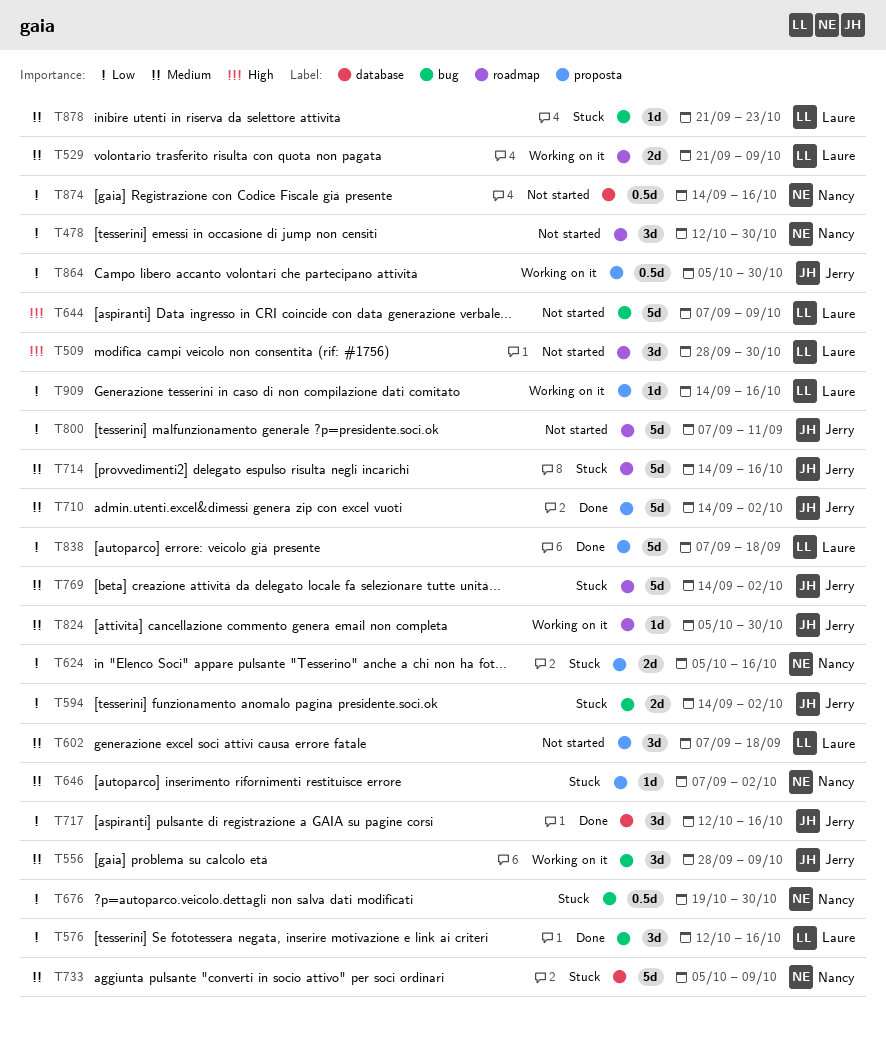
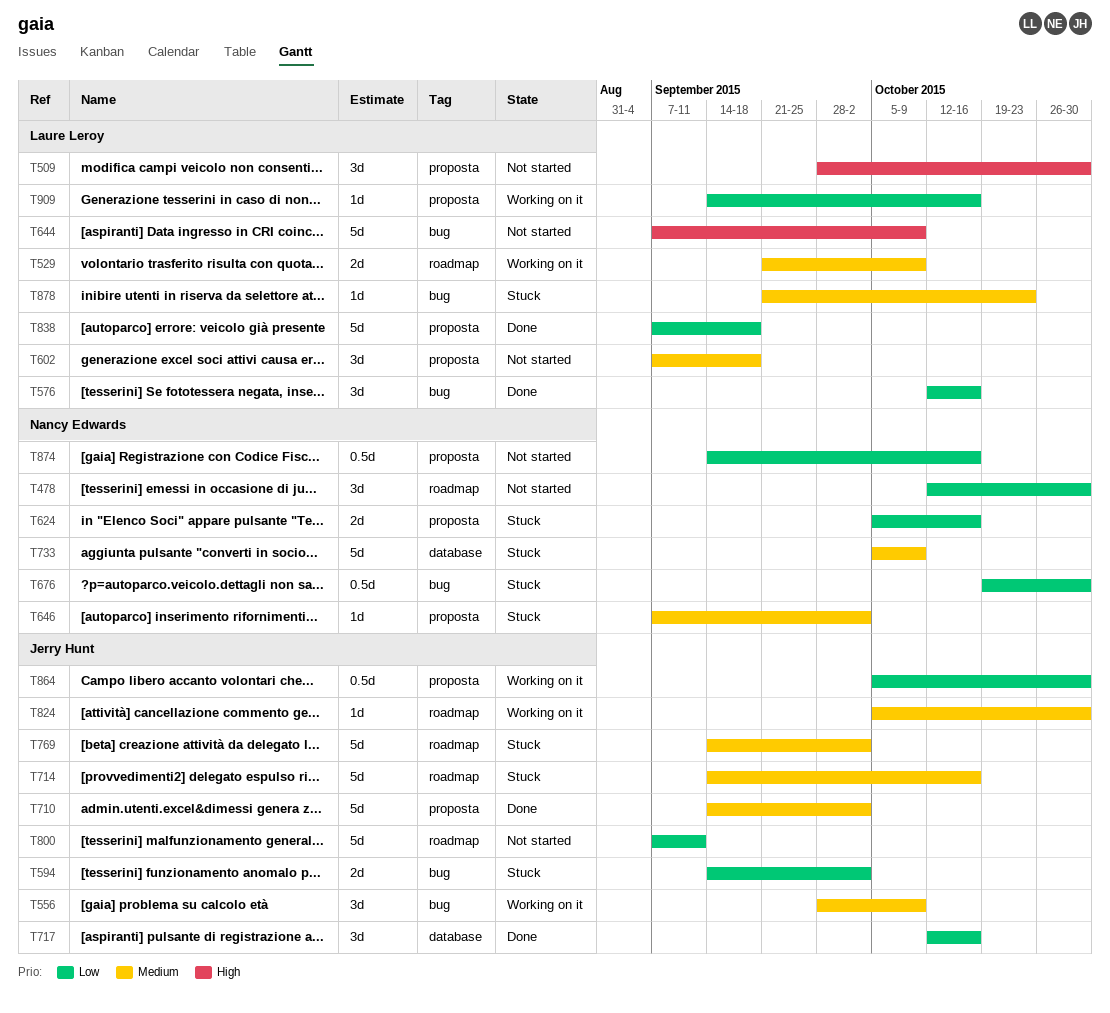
T509, label: roadmap -> proposta
T874, label: database -> proposta

